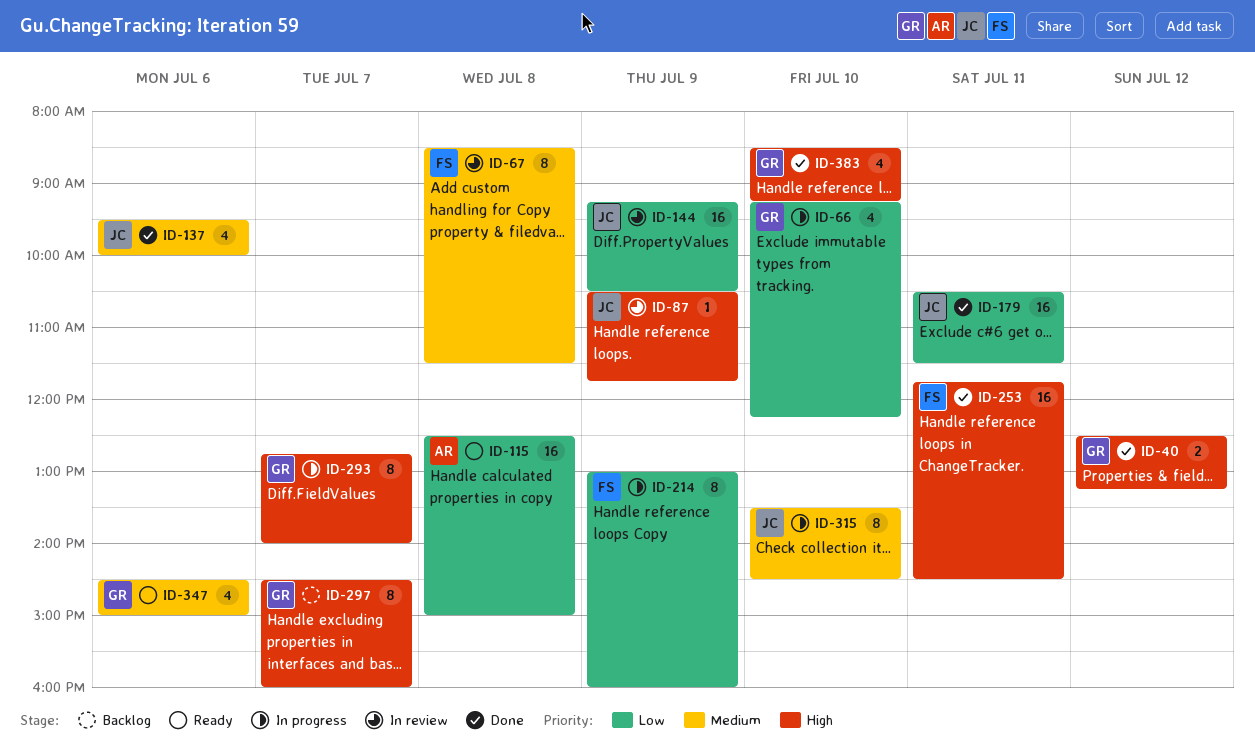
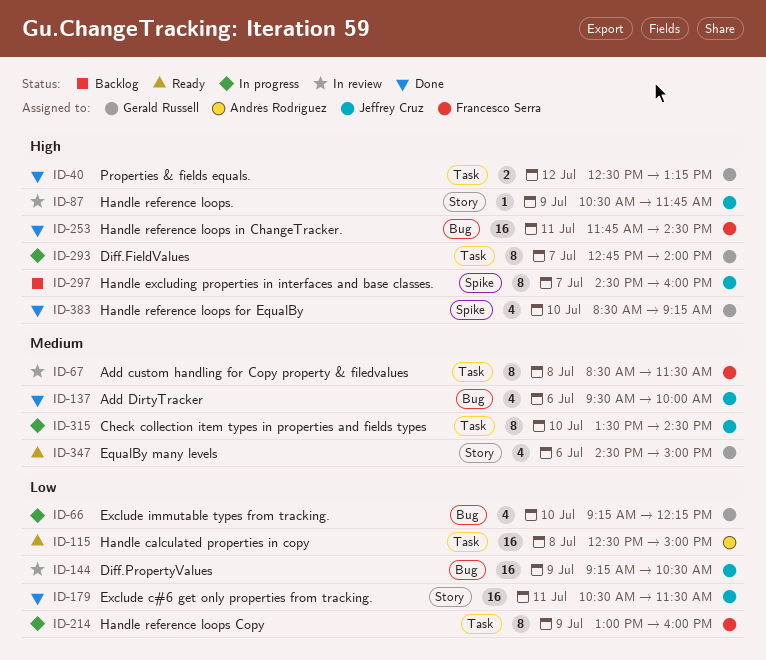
ID-297, owner: Gerald Russell -> Jeffrey Cruz

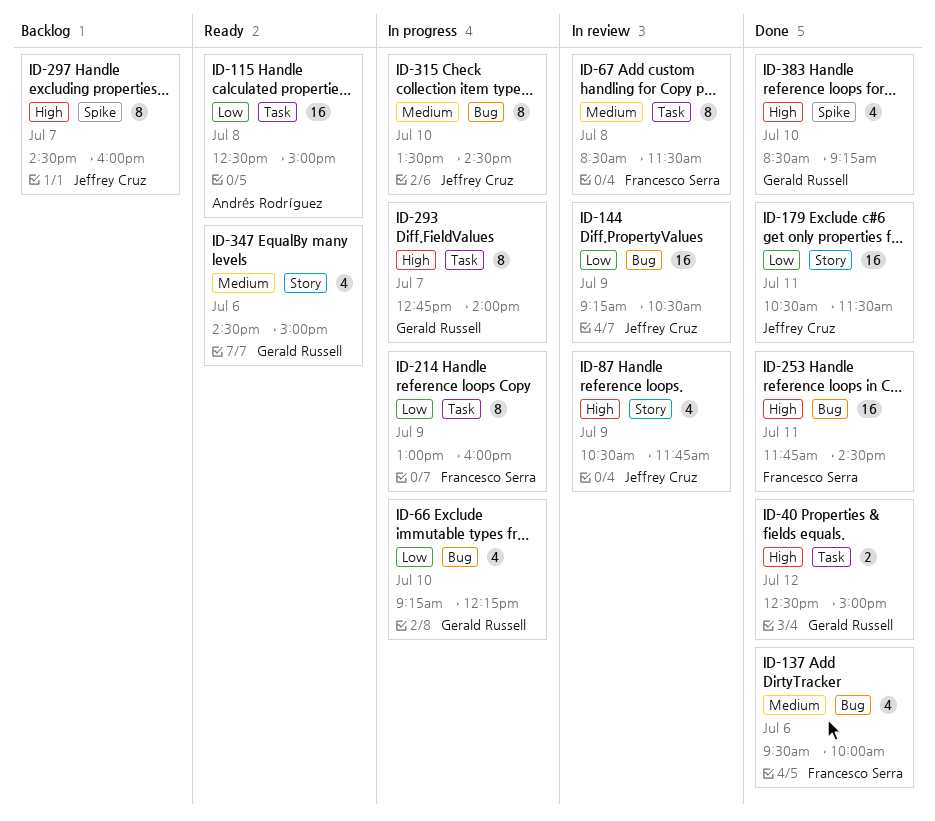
ID-40, ends: 13:15 -> 15:00
ID-87, estimate: 1 -> 4
ID-137, owner: Jeffrey Cruz -> Francesco Serra
ID-315, label: Task -> Bug

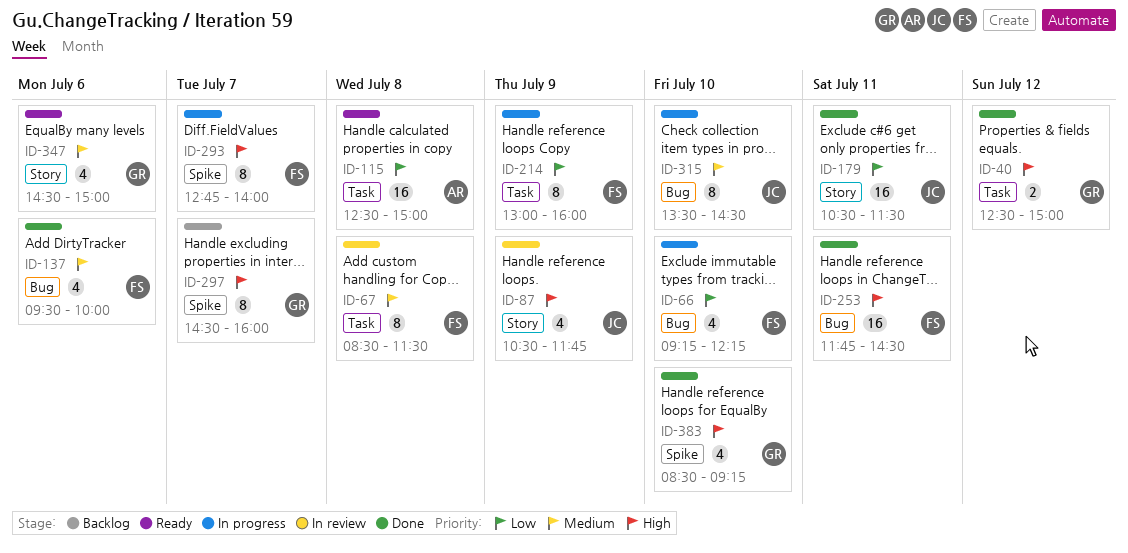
ID-66, owner: Gerald Russell -> Francesco Serra
ID-144: present -> none
ID-293, owner: Gerald Russell -> Francesco Serra
ID-293, label: Task -> Spike
ID-297, owner: Jeffrey Cruz -> Gerald Russell

